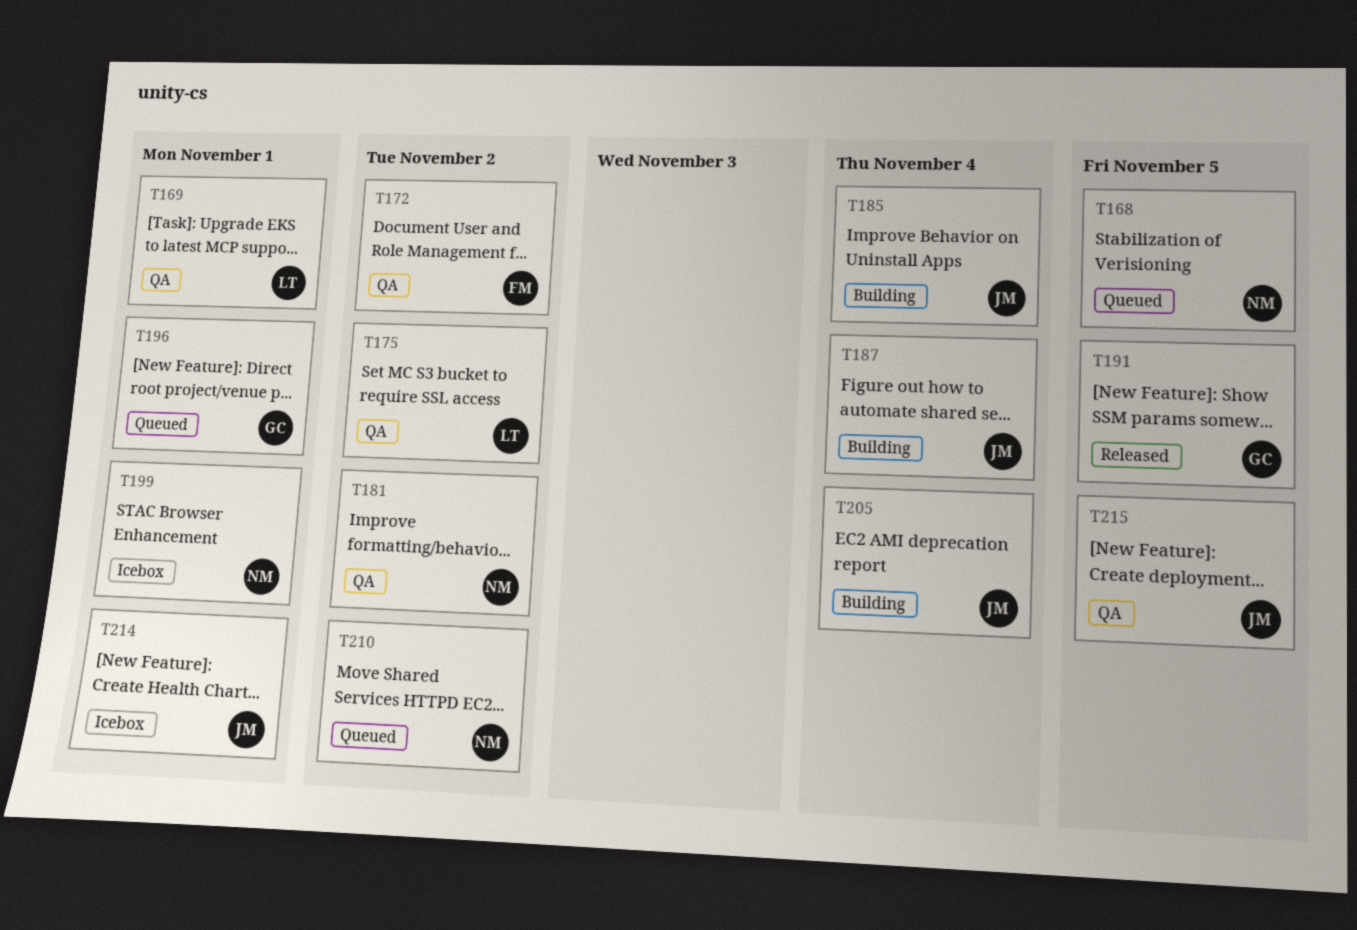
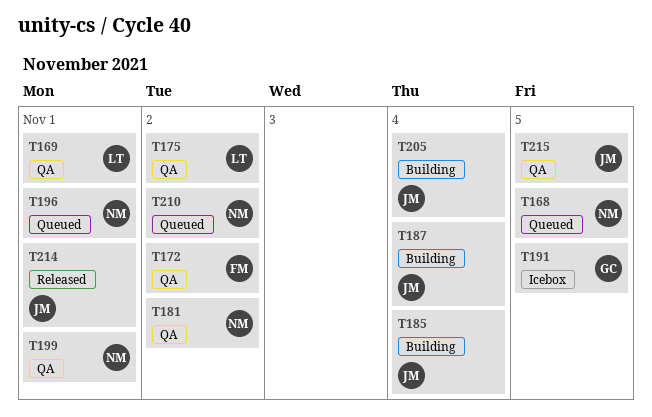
T191, status: Released -> Icebox
T196, owner: GC -> NM
T199, status: Icebox -> QA
T214, status: Icebox -> Released

